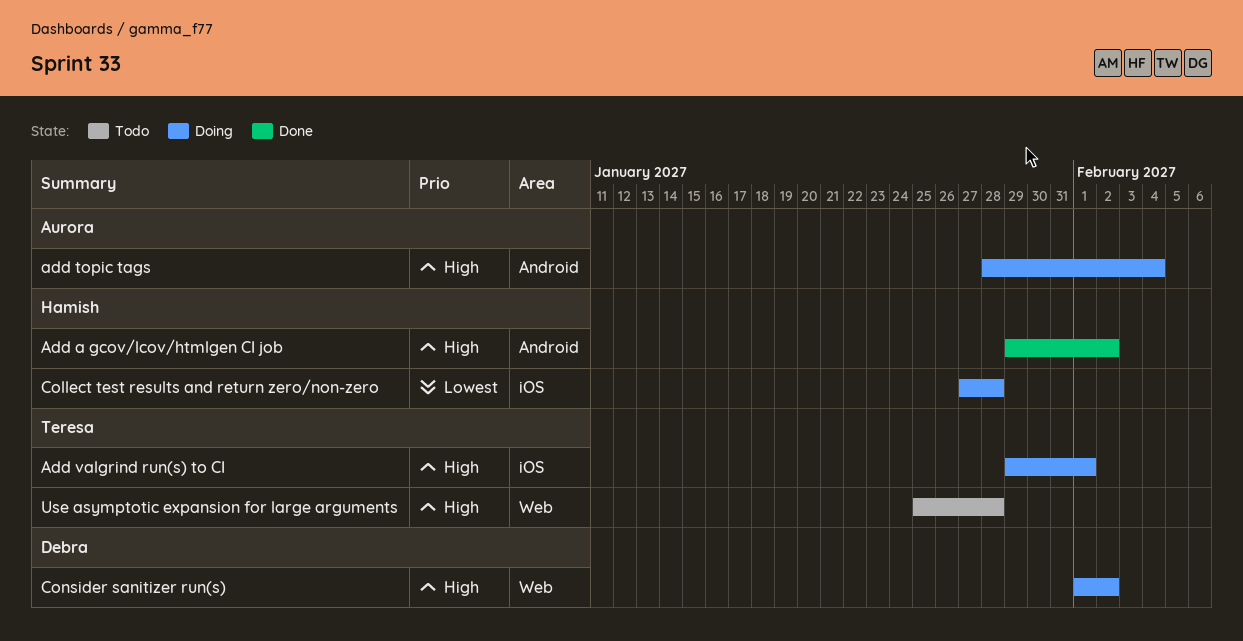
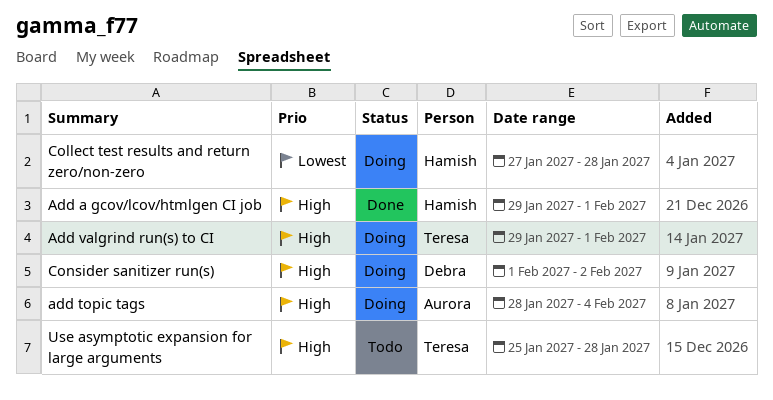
Add a gcov/lcov/htmlgen CI job, due: Feb 2 -> Feb 1

